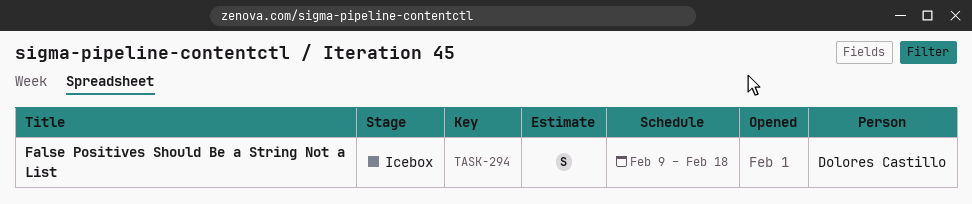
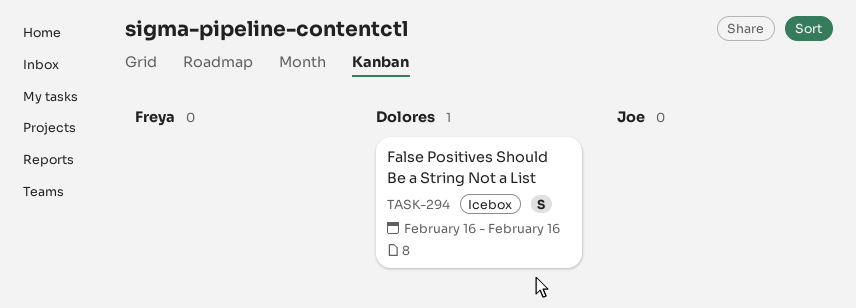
TASK-294, start: Feb 9 -> Feb 16
TASK-294, due: Feb 18 -> Feb 16

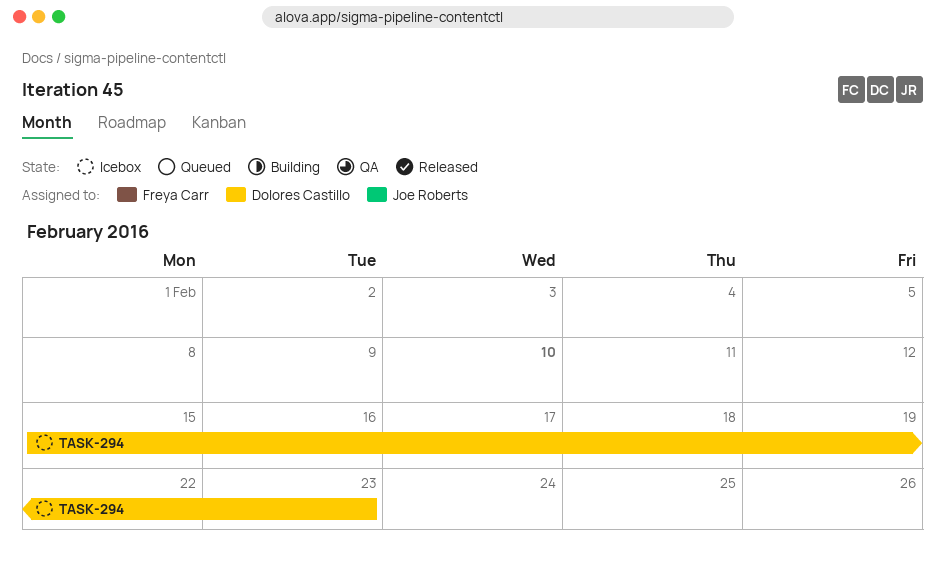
TASK-294, start: Feb 16 -> Feb 15
TASK-294, due: Feb 16 -> Feb 23

